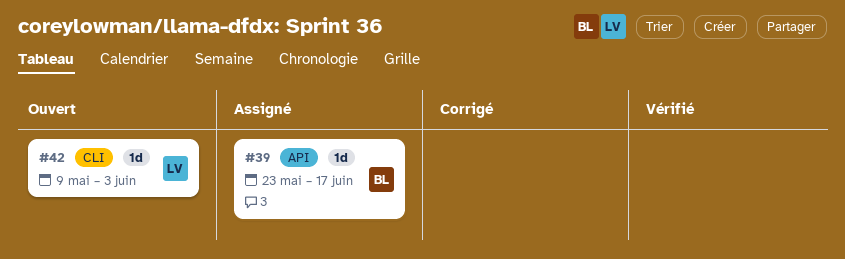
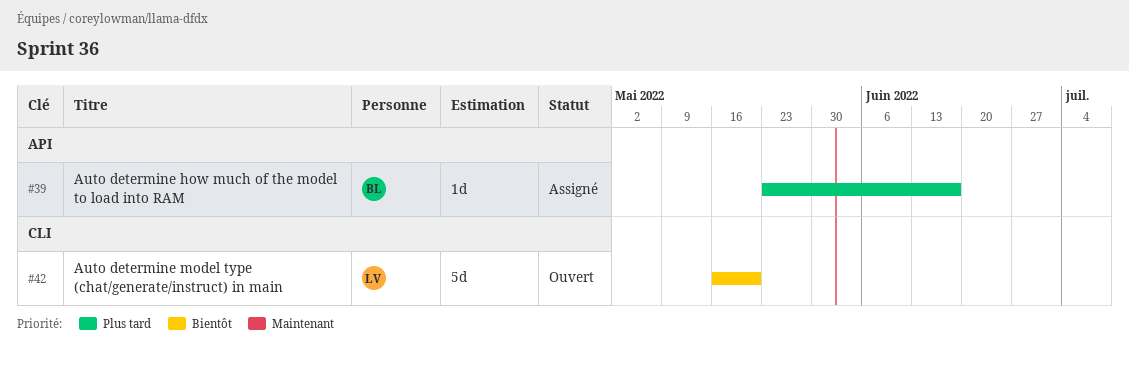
#42, estimate: 1d -> 5d
#42, start: May 9 -> May 16
#42, due: Jun 3 -> May 20

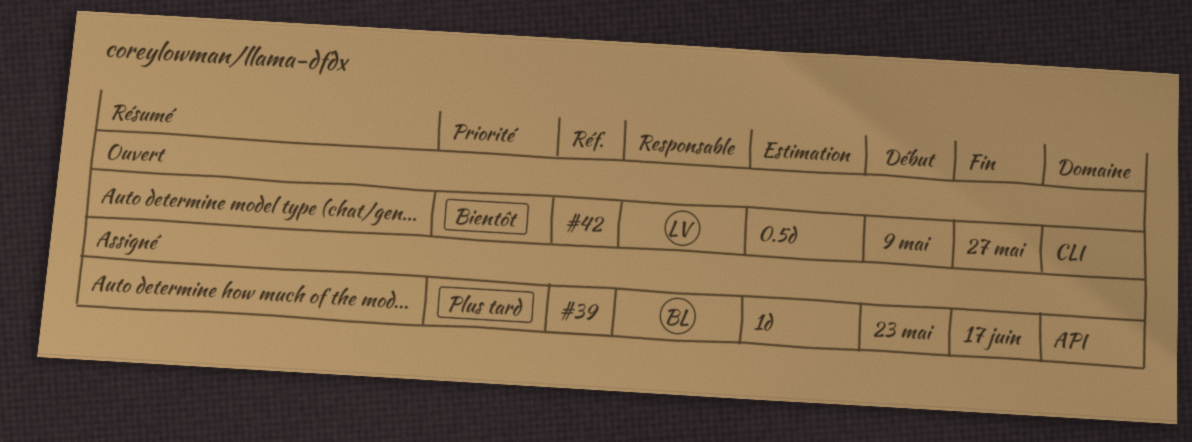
#42, estimate: 5d -> 0.5d
#42, start: May 16 -> May 9
#42, due: May 20 -> May 27

